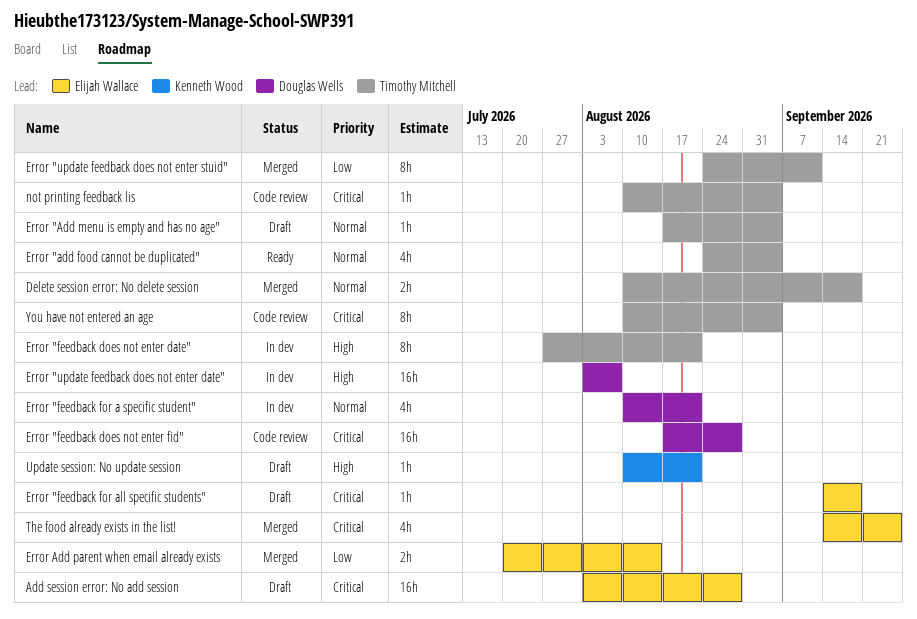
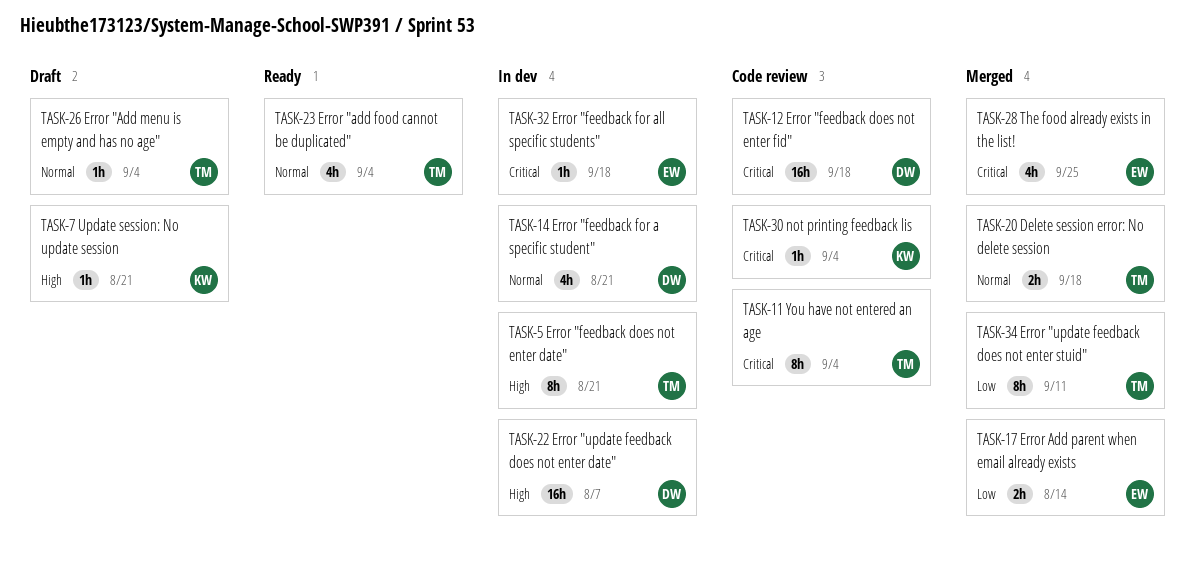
Add session error: No add session: present -> none
Error "feedback does not enter fid", due: Aug 28 -> Sep 18
Error "feedback for all specific students", status: Draft -> In dev
not printing feedback lis, owner: Timothy Mitchell -> Kenneth Wood

